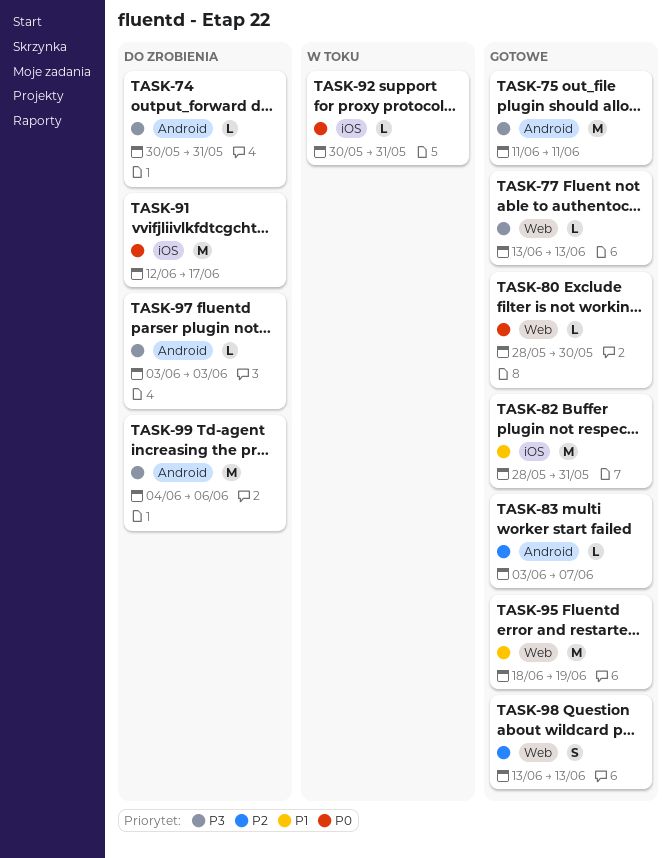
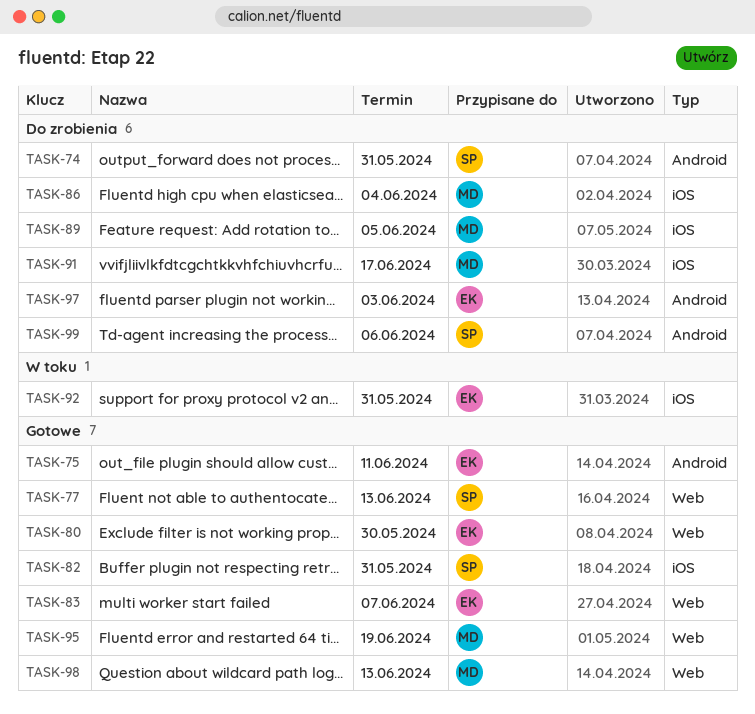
TASK-83, label: Android -> Web
TASK-86: none -> present
TASK-89: none -> present

